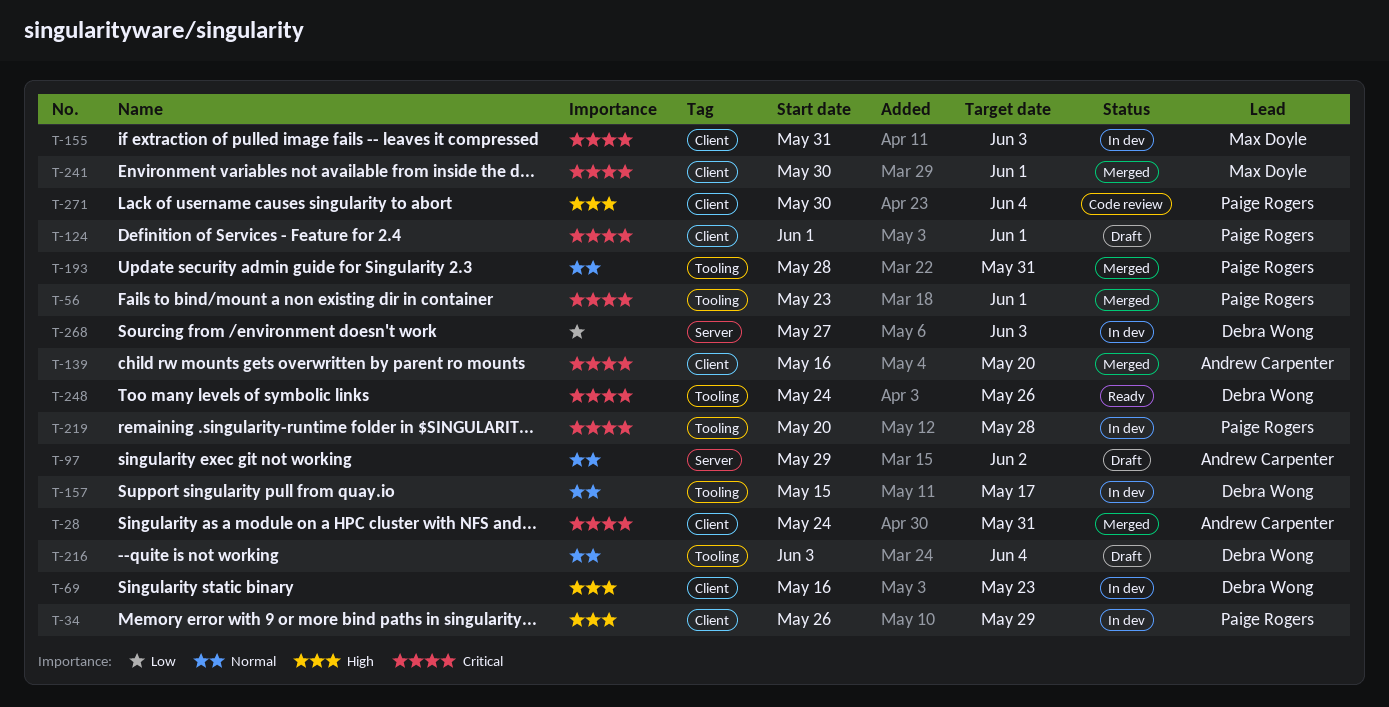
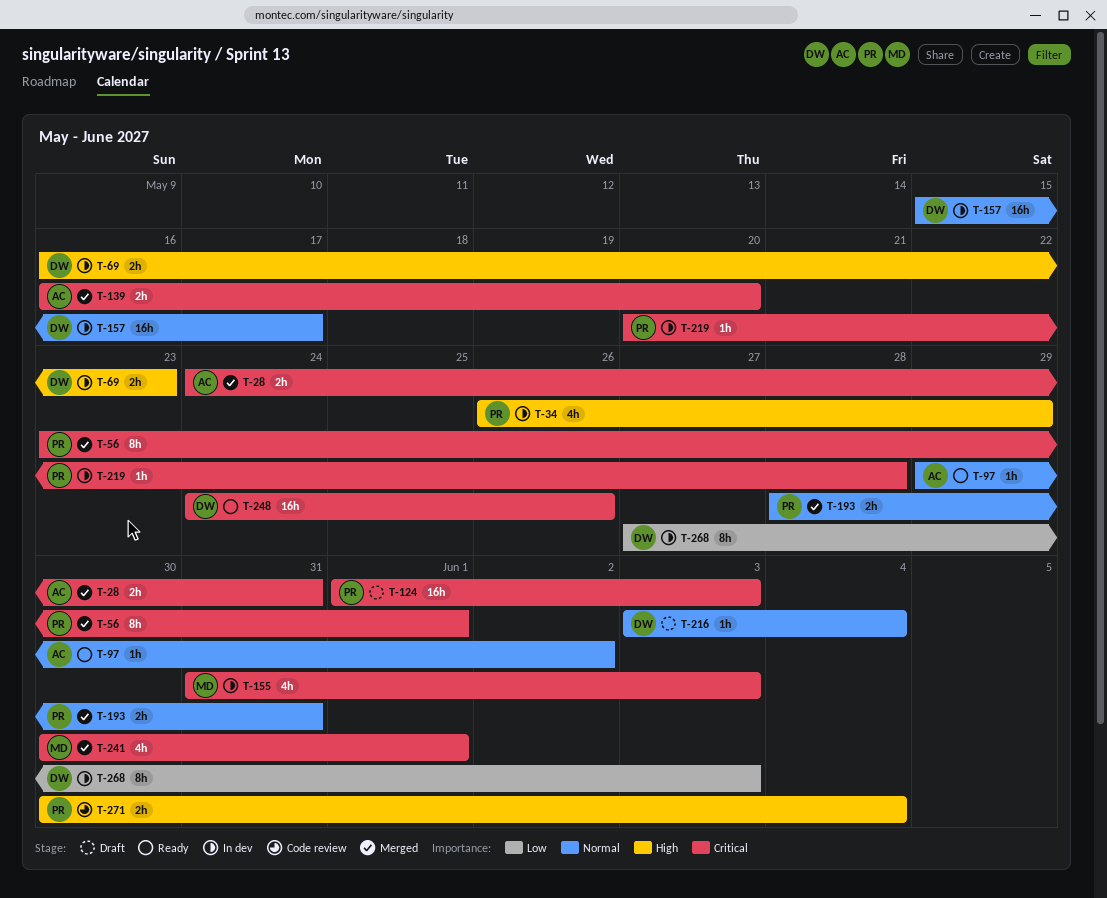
T-97, status: Draft -> Ready
T-124, due: Jun 1 -> Jun 3

